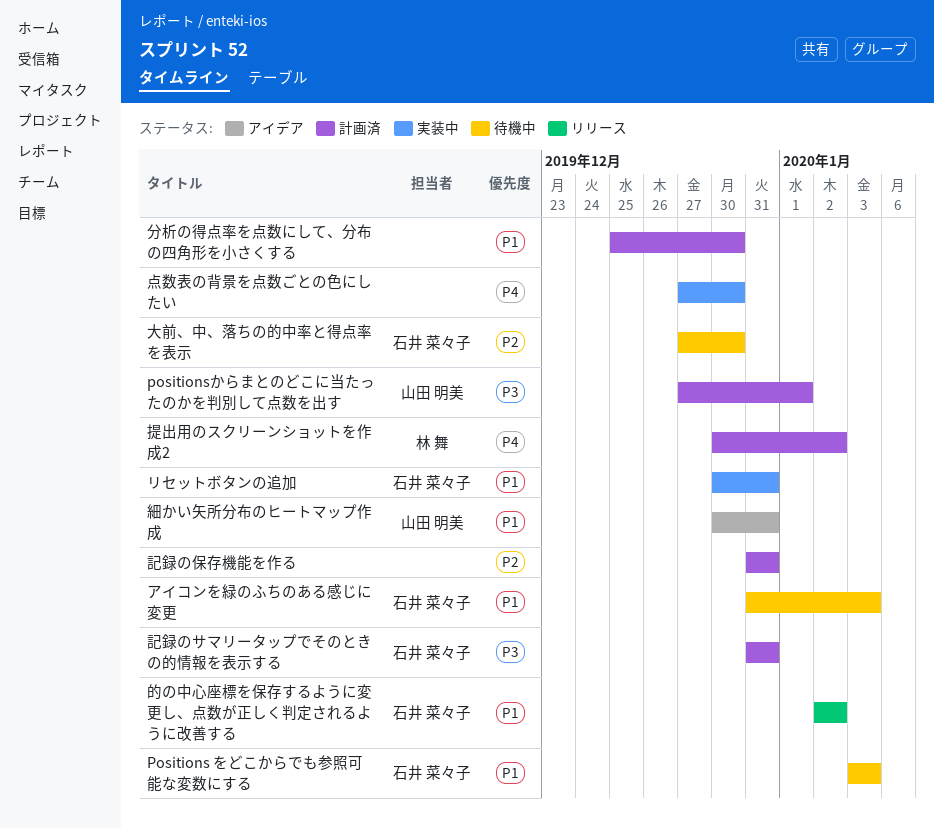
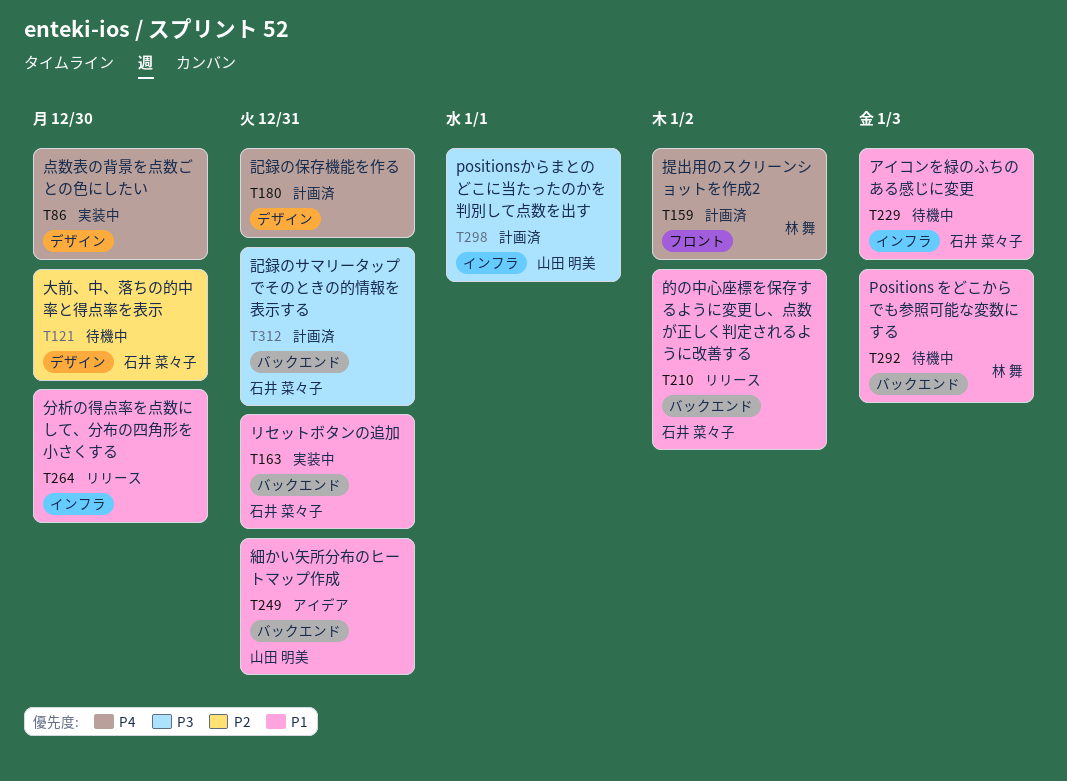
Positions をどこからでも参照可能な変数にする, owner: 石井 菜々子 -> 林 舞
分析の得点率を点数にして、分布の四角形を小さくする, status: 計画済 -> リリース
記録の保存機能を作る, priority: P2 -> P4

